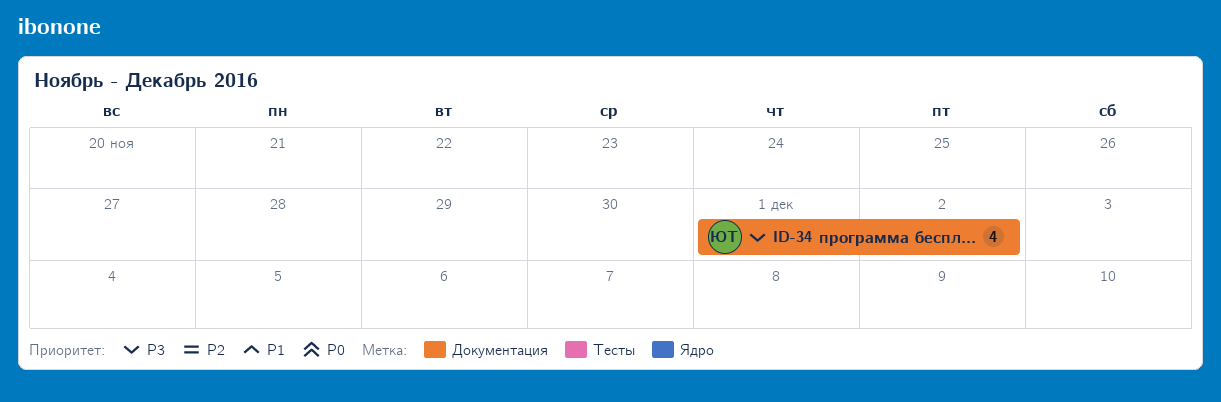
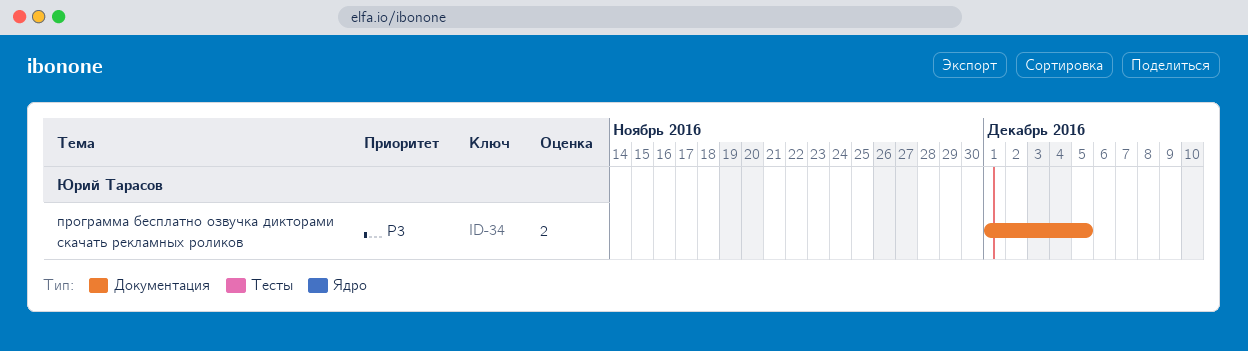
ID-34, estimate: 4 -> 2
ID-34, due: Dec 2 -> Dec 5

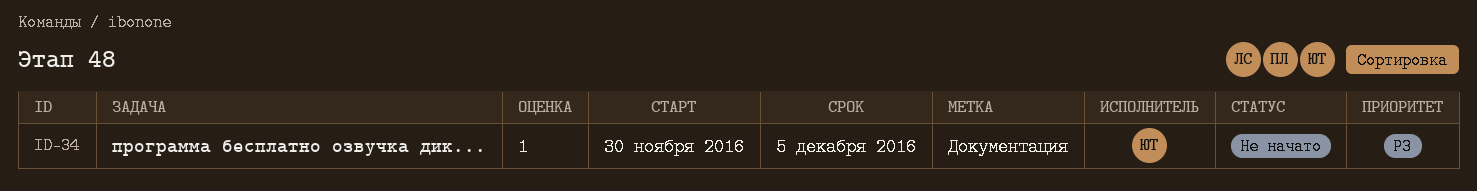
ID-34, estimate: 2 -> 1
ID-34, start: Dec 1 -> Nov 30

